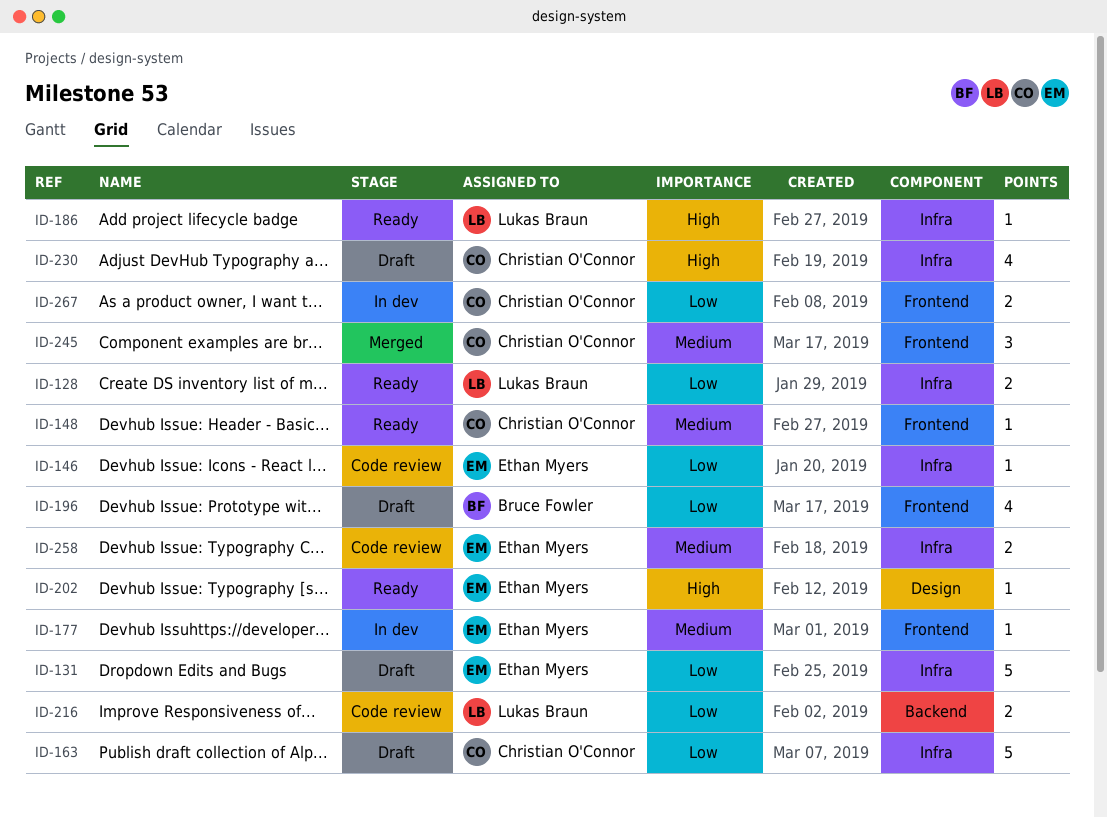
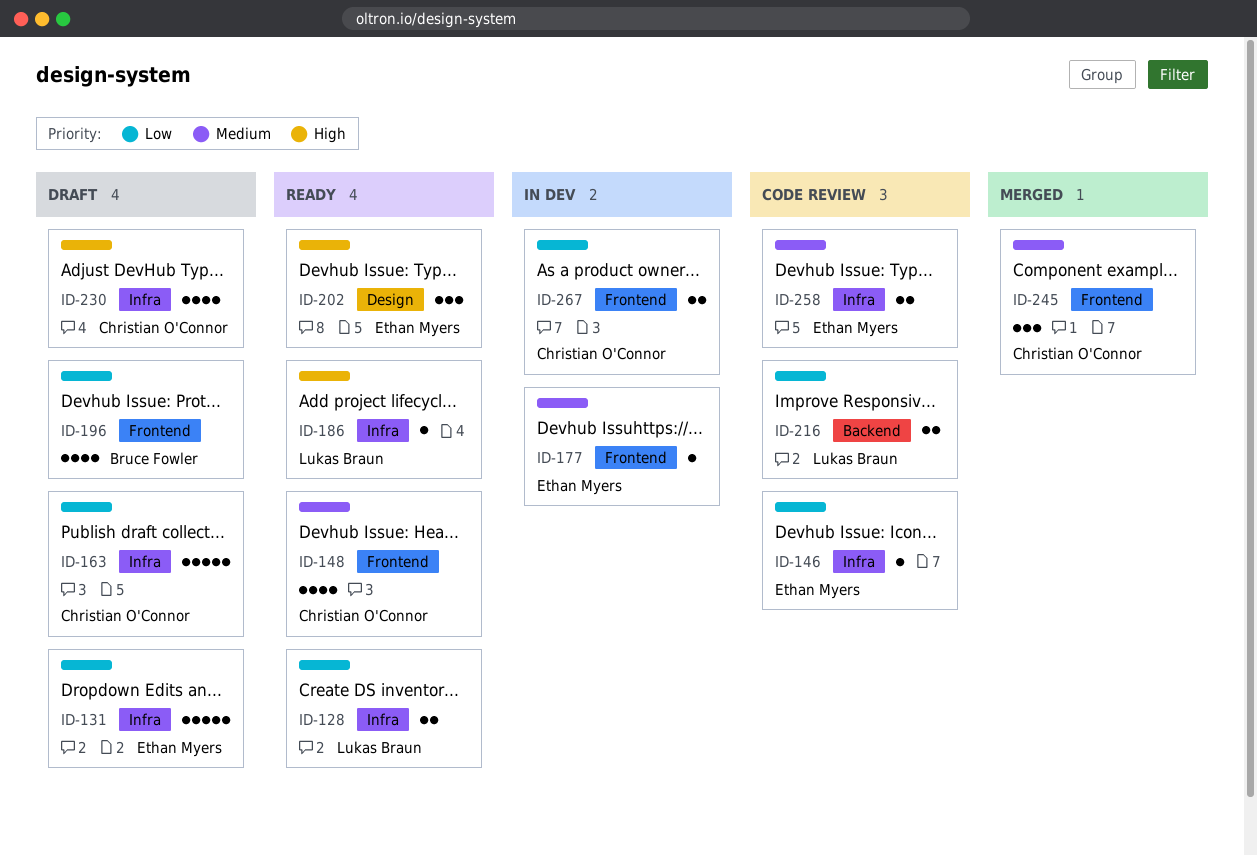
ID-148, estimate: 1 -> 4
ID-202, estimate: 1 -> 3

